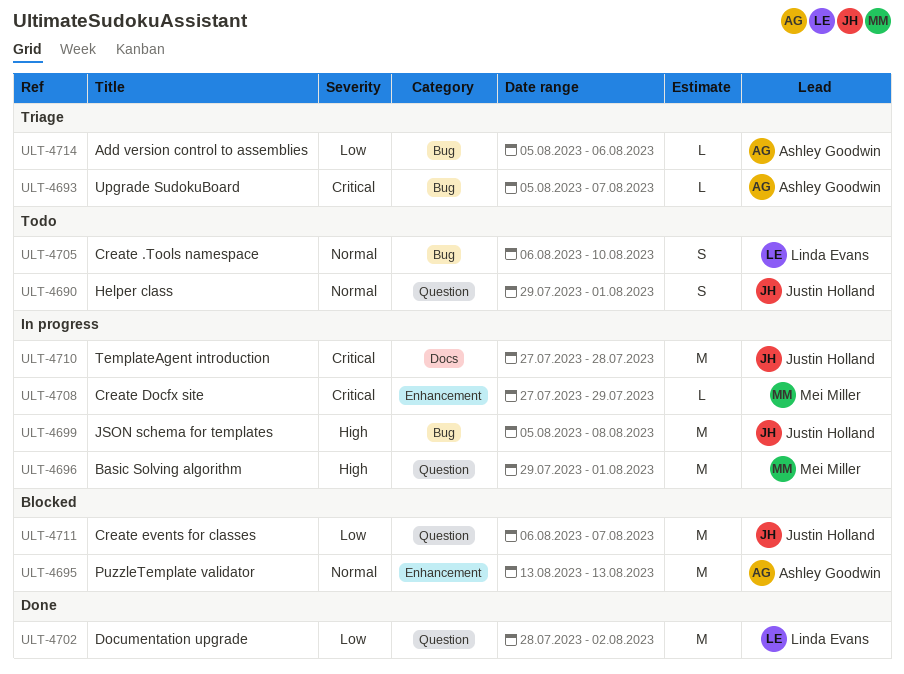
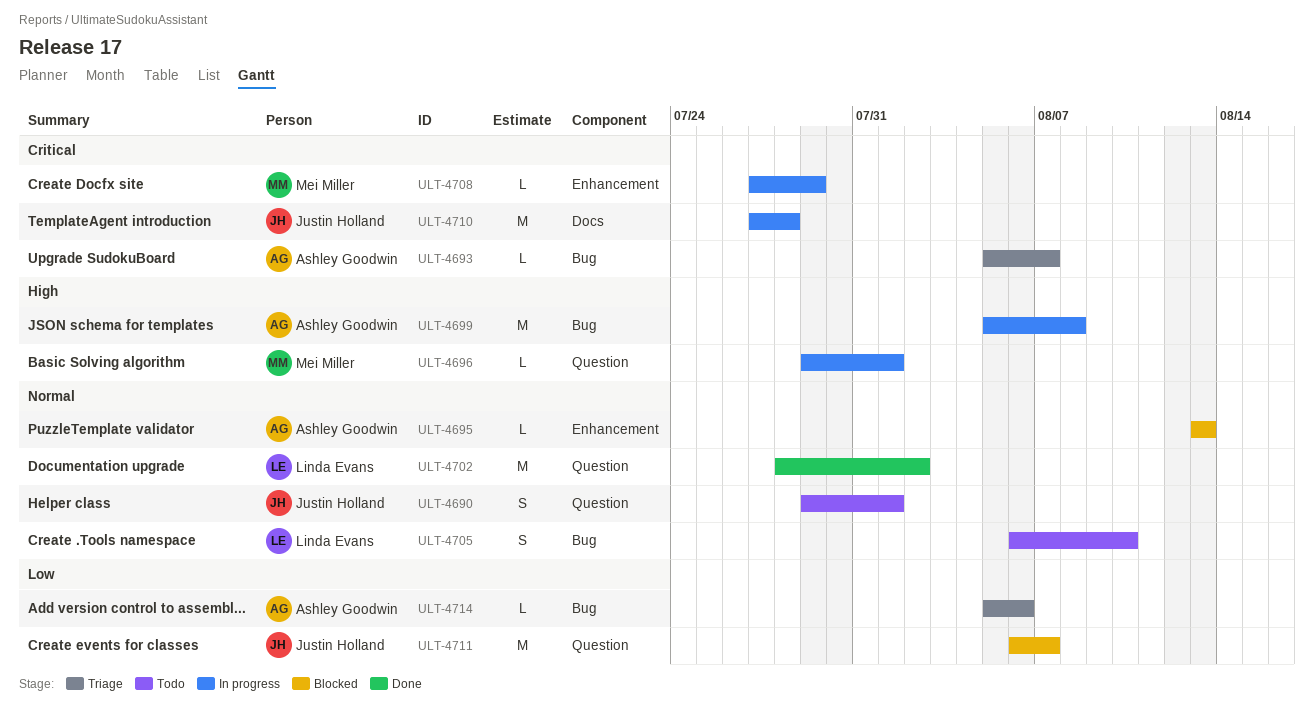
ULT-4695, estimate: M -> L
ULT-4696, estimate: M -> L
ULT-4699, owner: Justin Holland -> Ashley Goodwin
ULT-4702, priority: Low -> Normal

